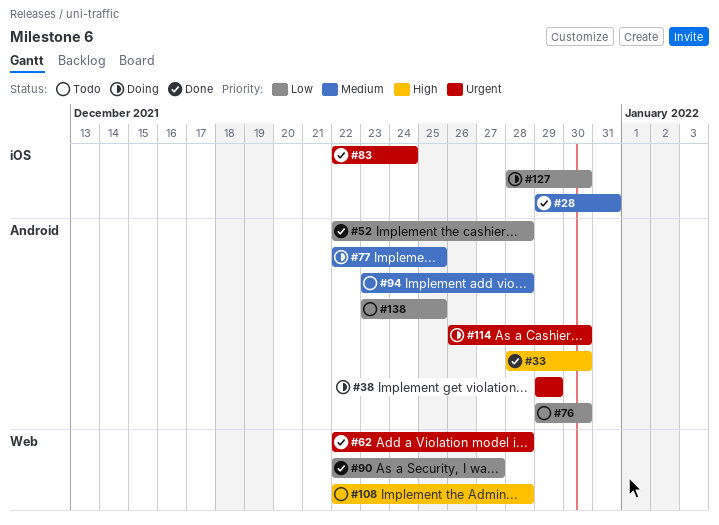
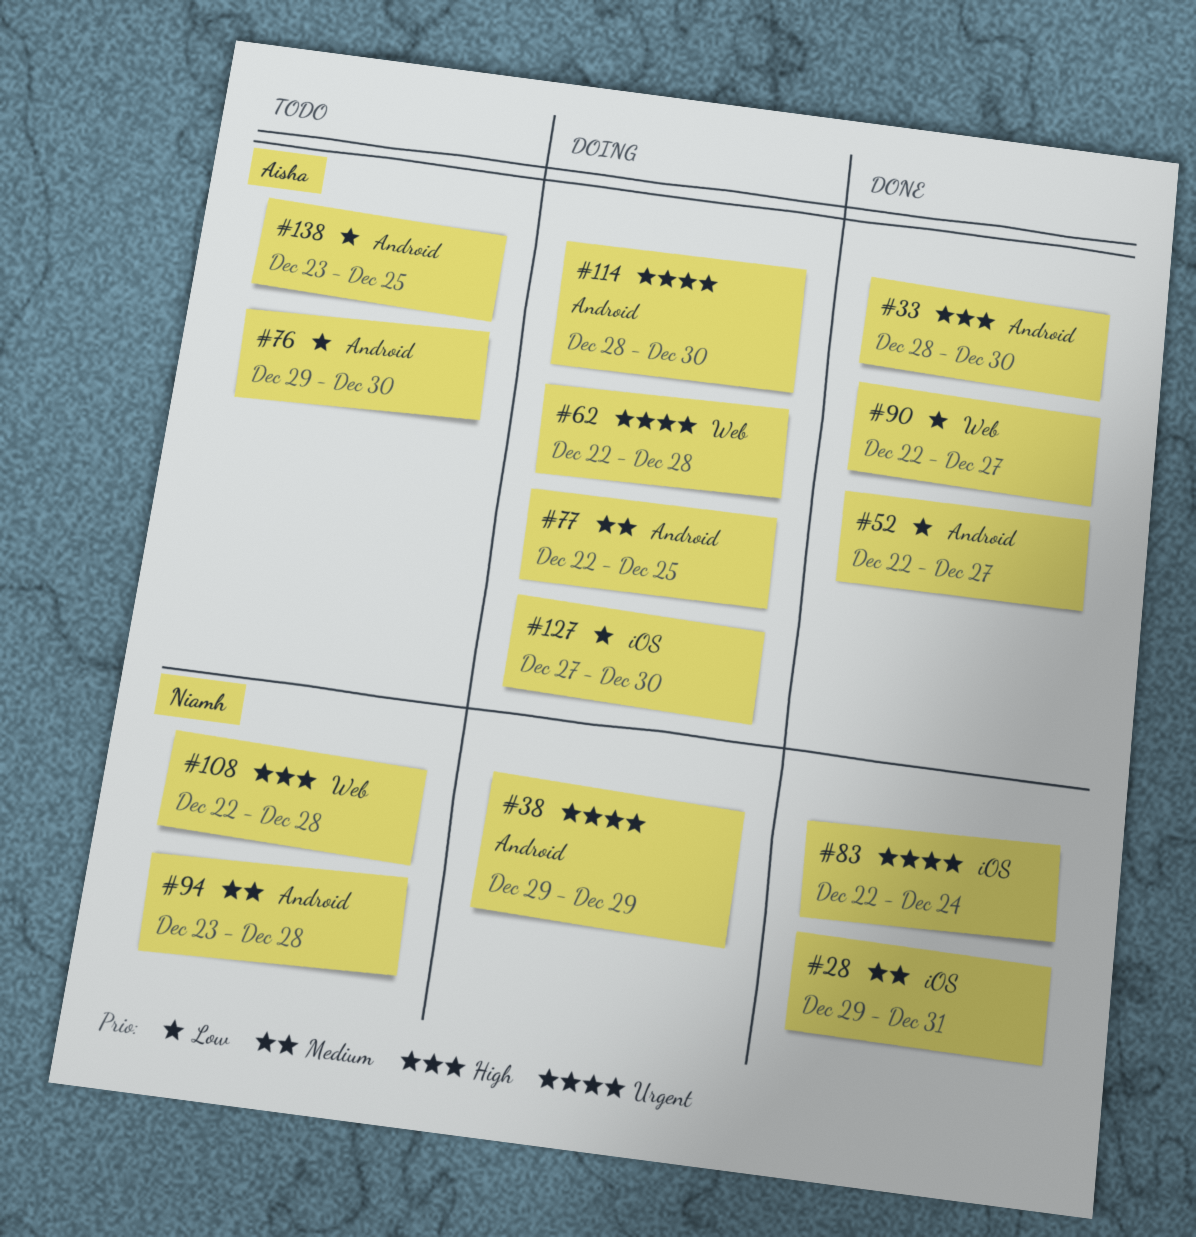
#52, due: Dec 28 -> Dec 27
#62, status: Done -> Doing
#114, start: Dec 26 -> Dec 28
#127, start: Dec 28 -> Dec 27

